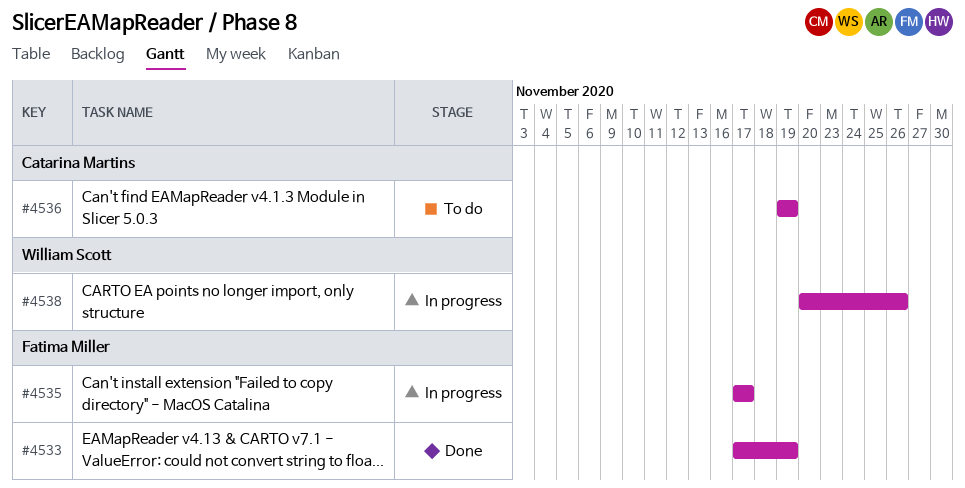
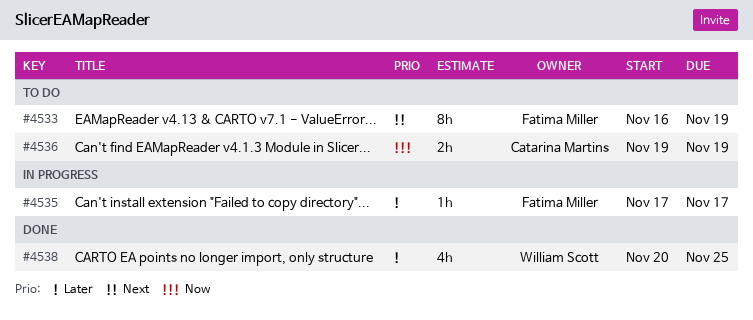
#4533, status: Done -> To do
#4533, start: Nov 17 -> Nov 16
#4538, status: In progress -> Done
#4538, due: Nov 26 -> Nov 25

